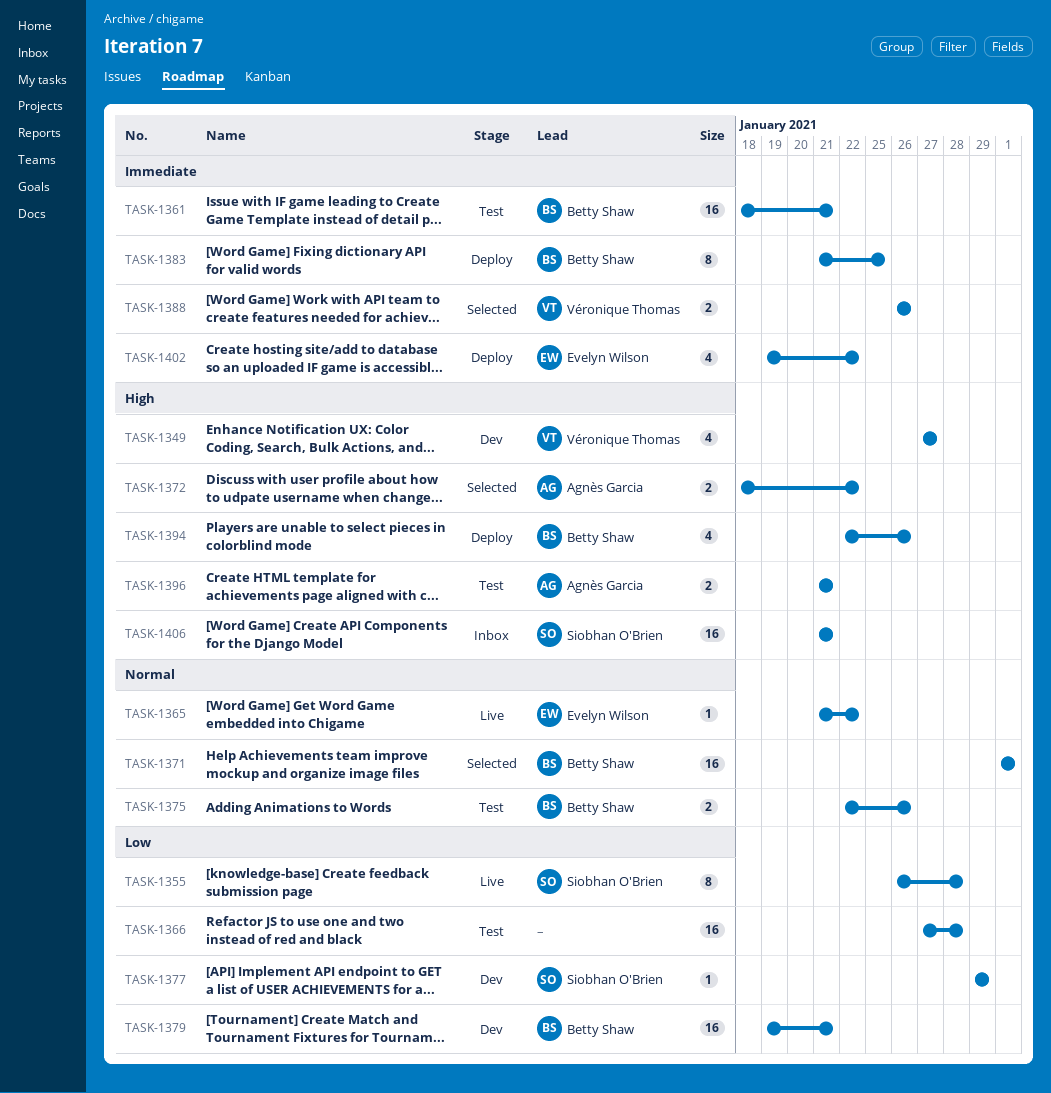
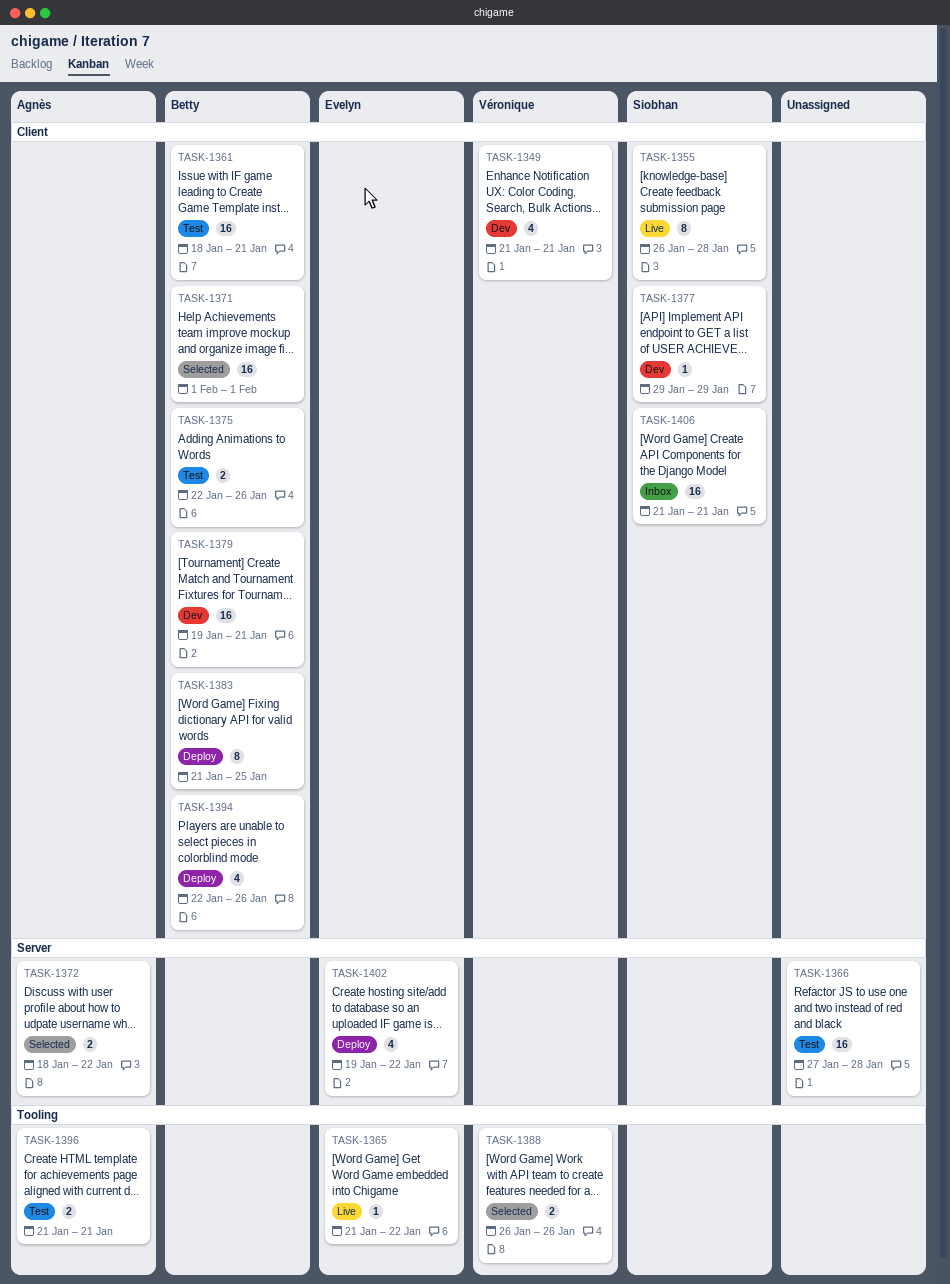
TASK-1349, start: Jan 27 -> Jan 21
TASK-1349, due: Jan 27 -> Jan 21

